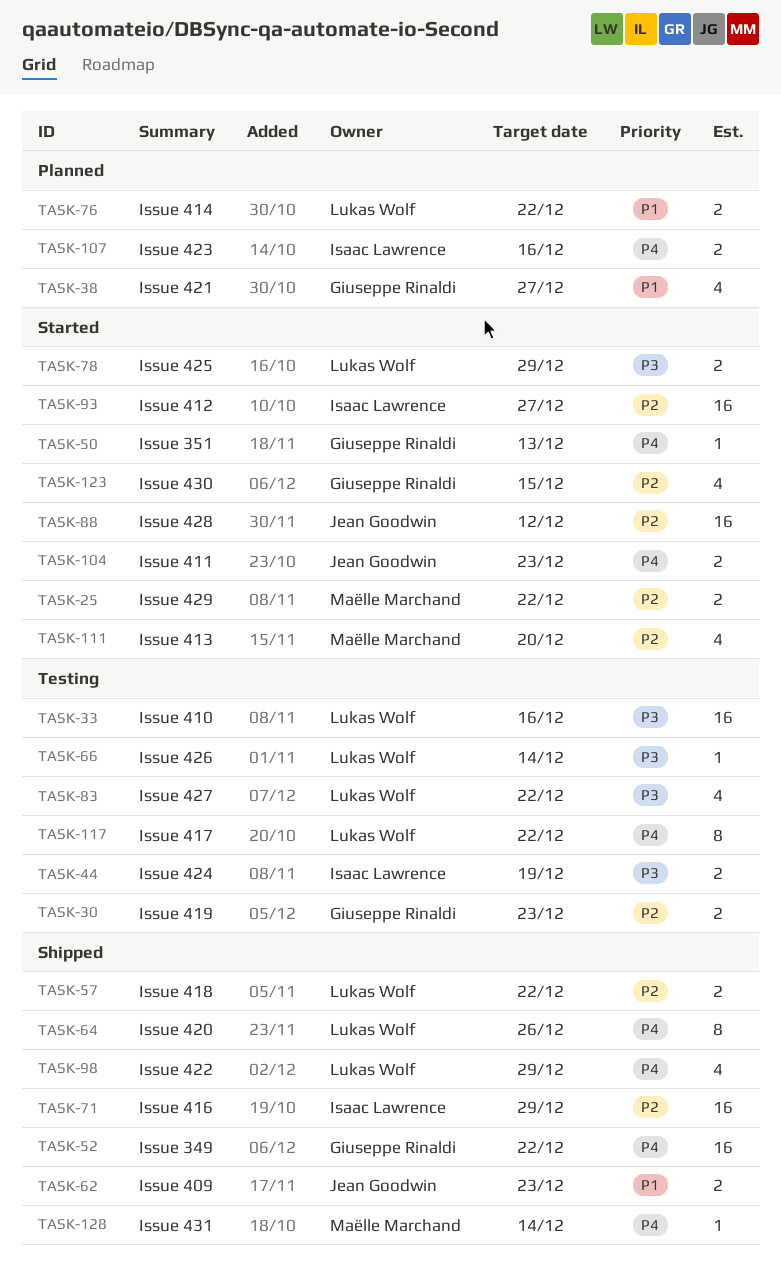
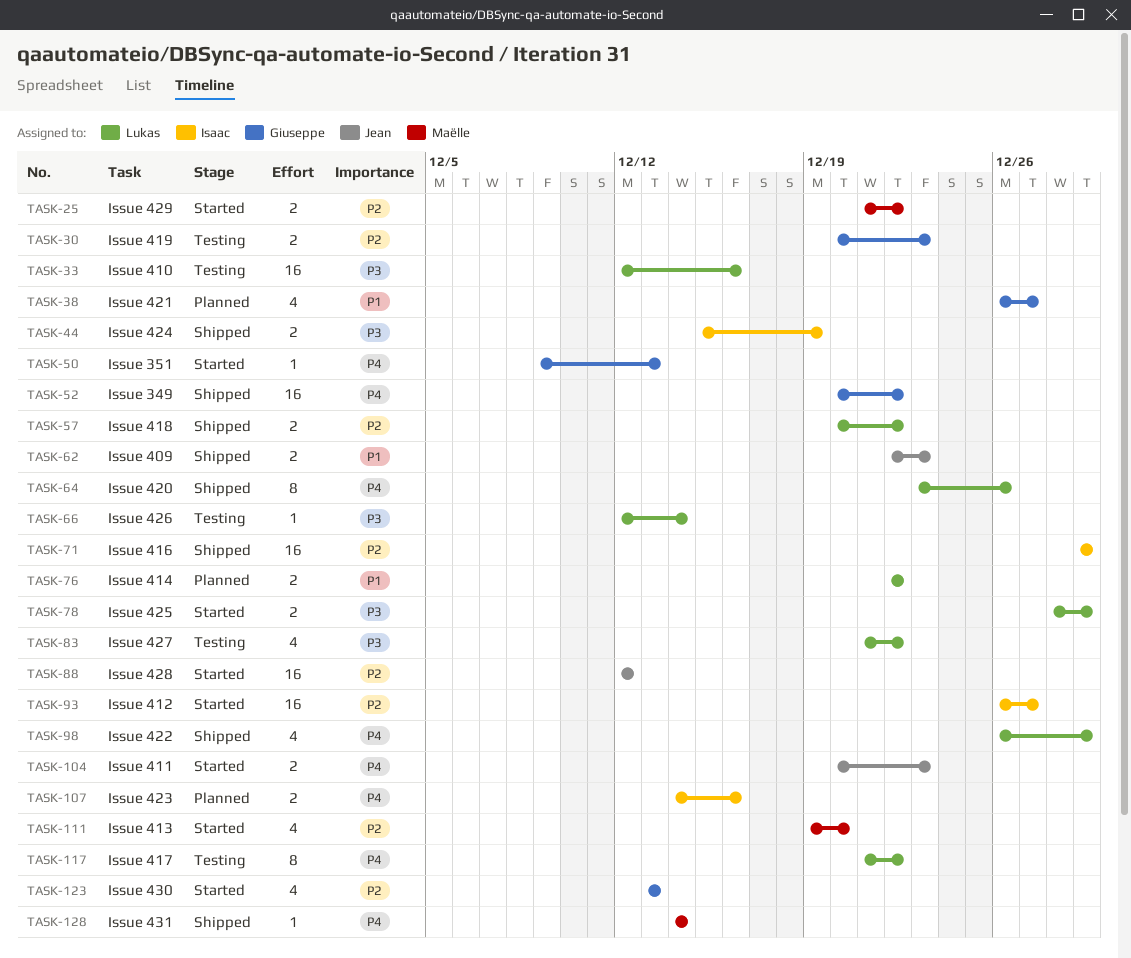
TASK-44, status: Testing -> Shipped
TASK-123, due: Dec 15 -> Dec 13

